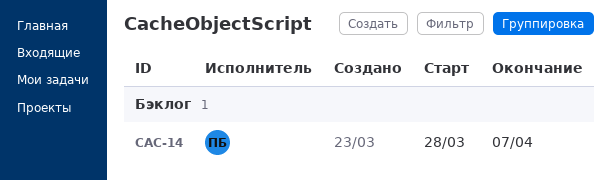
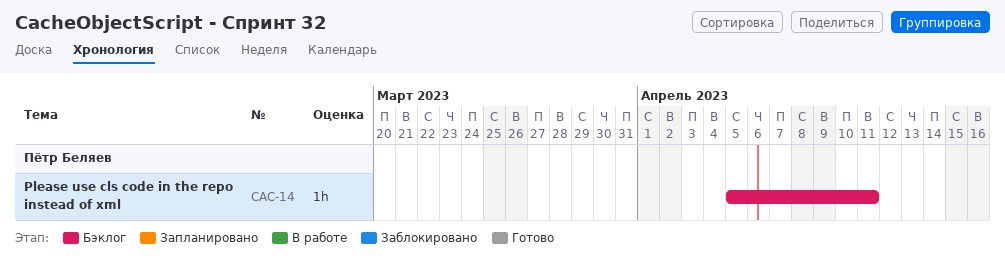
CAC-14, start: Mar 28 -> Apr 5
CAC-14, due: Apr 7 -> Apr 11

